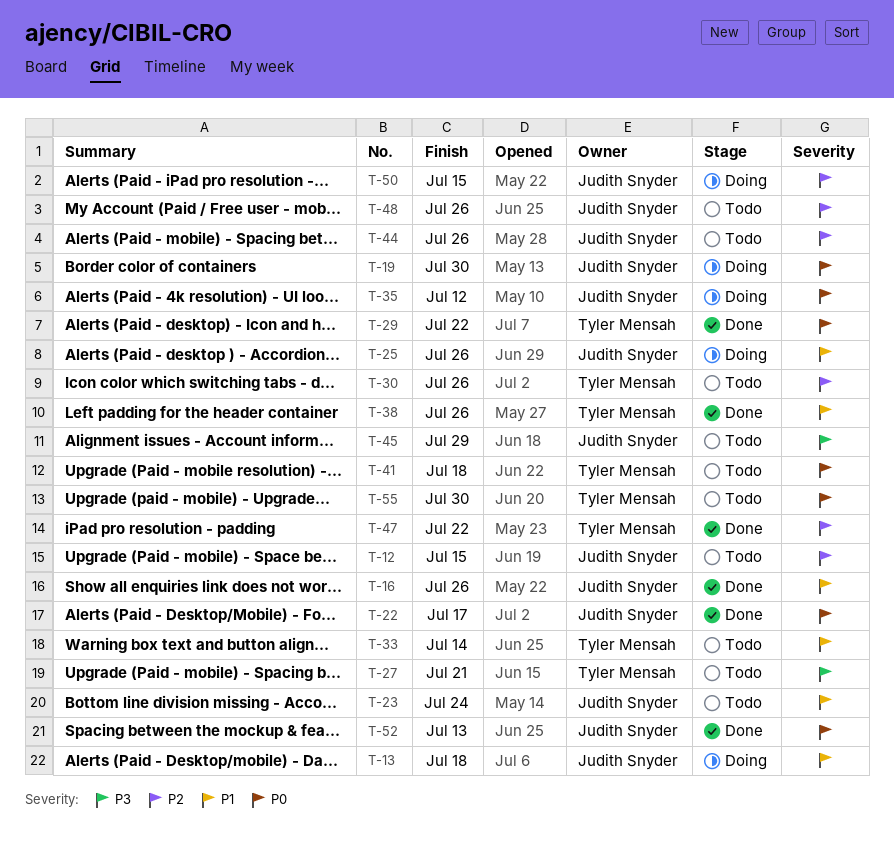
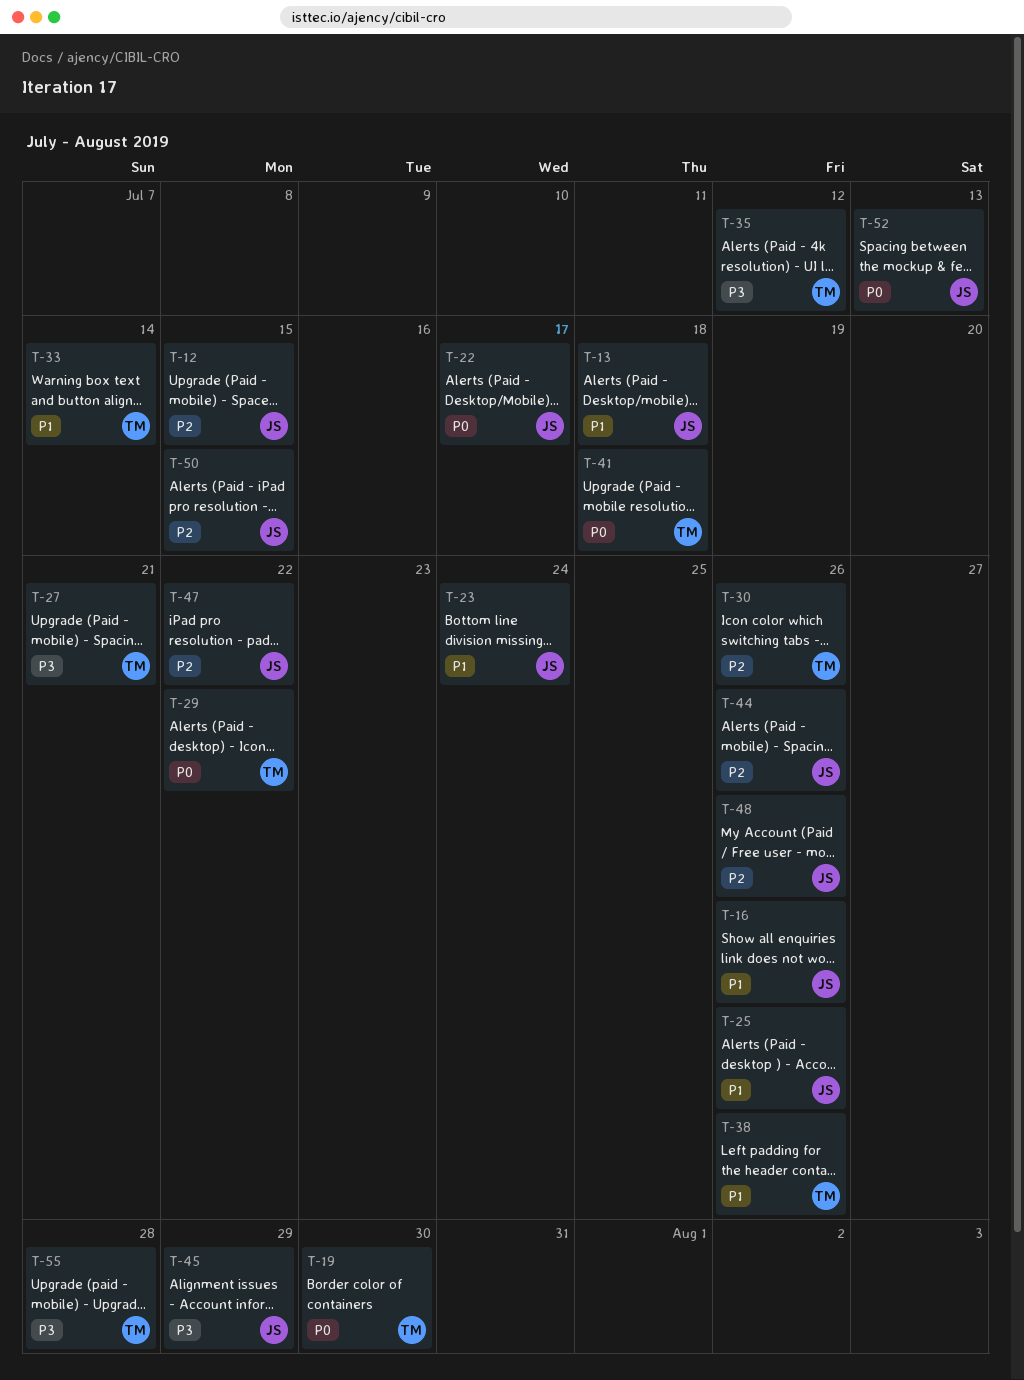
T-19, owner: Judith Snyder -> Tyler Mensah
T-35, owner: Judith Snyder -> Tyler Mensah
T-35, priority: P0 -> P3
T-47, owner: Tyler Mensah -> Judith Snyder
T-55, priority: P0 -> P3
T-55, due: Jul 30 -> Jul 28

